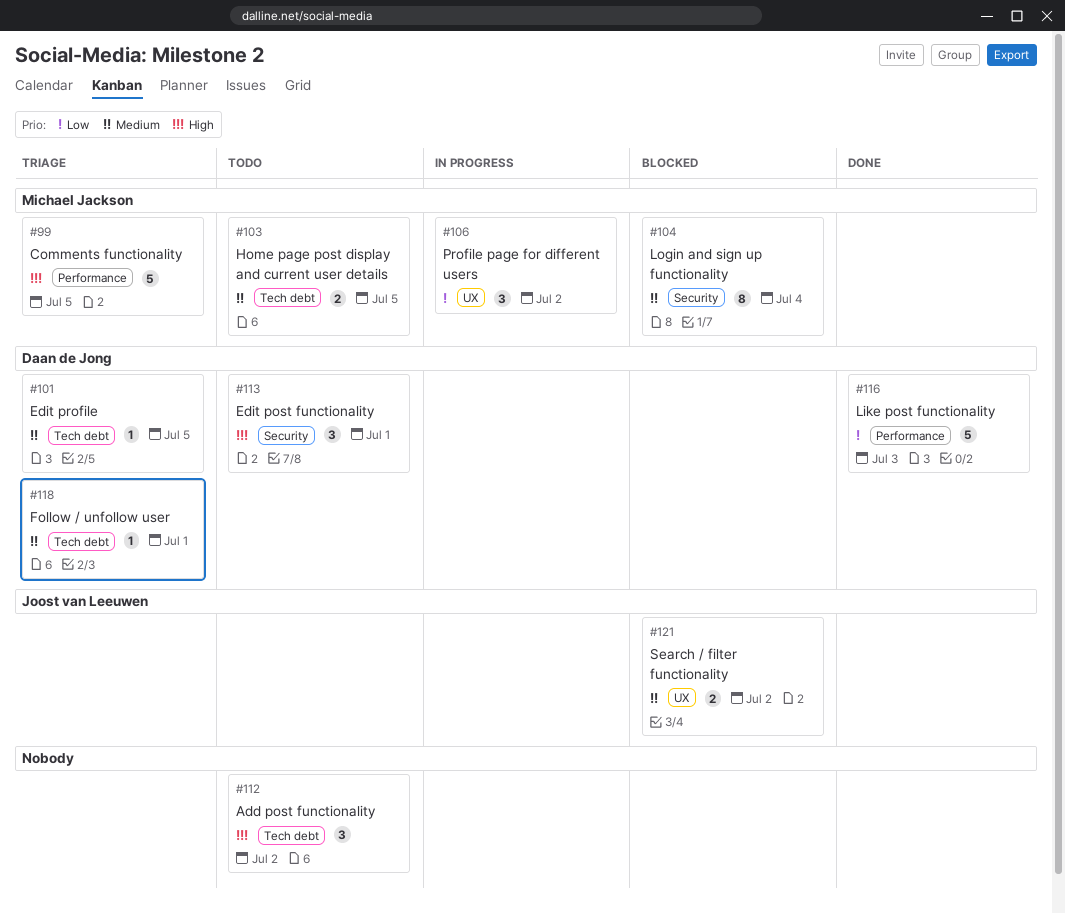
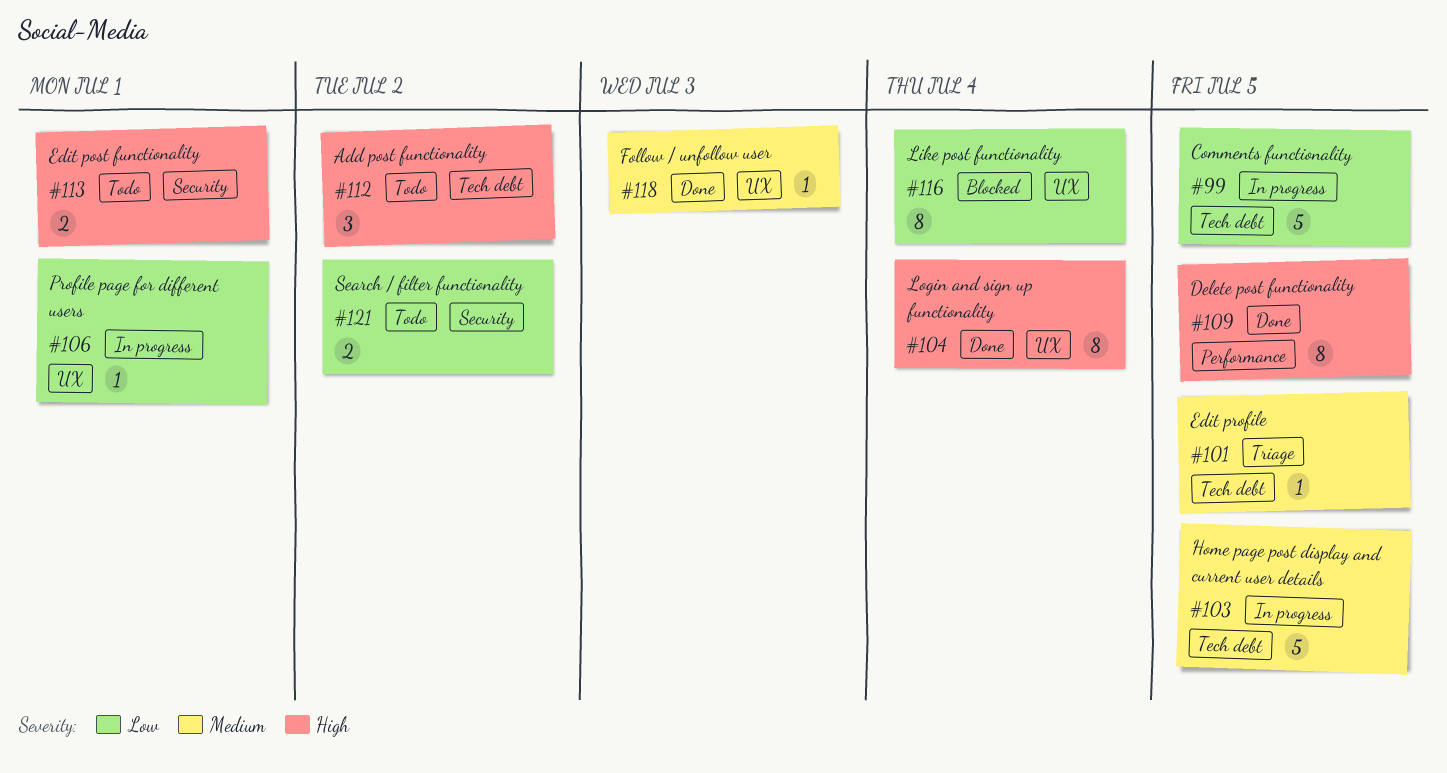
#99, status: Triage -> In progress
#99, priority: High -> Low
#99, label: Performance -> Tech debt
#103, status: Todo -> In progress
#103, estimate: 2 -> 5
#104, status: Blocked -> Done
#104, priority: Medium -> High
#104, label: Security -> UX
#106, estimate: 3 -> 1
#106, due: Jul 2 -> Jul 1
#109: none -> present
#113, estimate: 3 -> 2
#116, status: Done -> Blocked
#116, label: Performance -> UX
#116, estimate: 5 -> 8
#116, due: Jul 3 -> Jul 4
#118, status: Triage -> Done
#118, label: Tech debt -> UX
#118, due: Jul 1 -> Jul 3
#121, status: Blocked -> Todo
#121, priority: Medium -> Low
#121, label: UX -> Security

